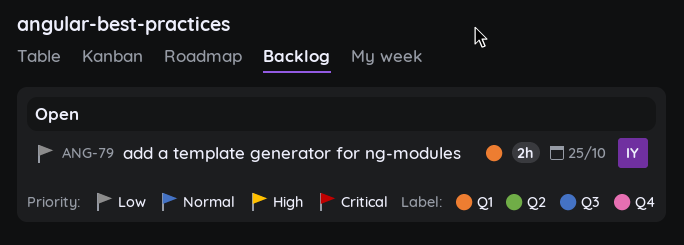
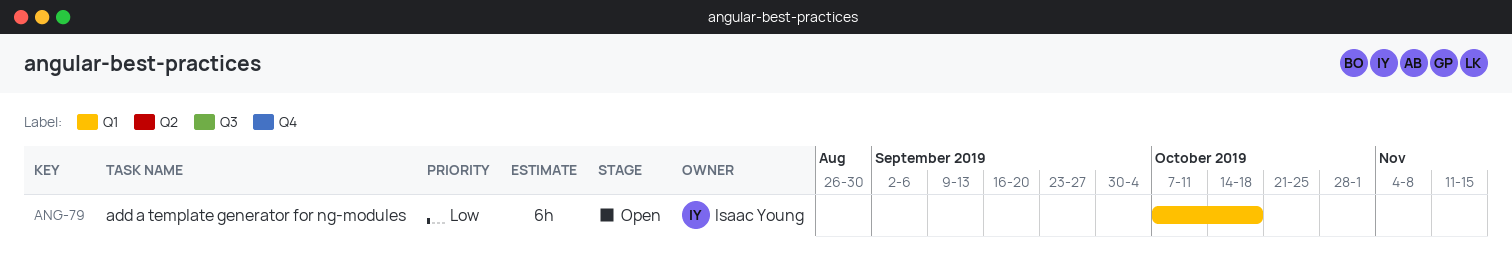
ANG-79, estimate: 2h -> 6h
ANG-79, due: Oct 25 -> Oct 18

